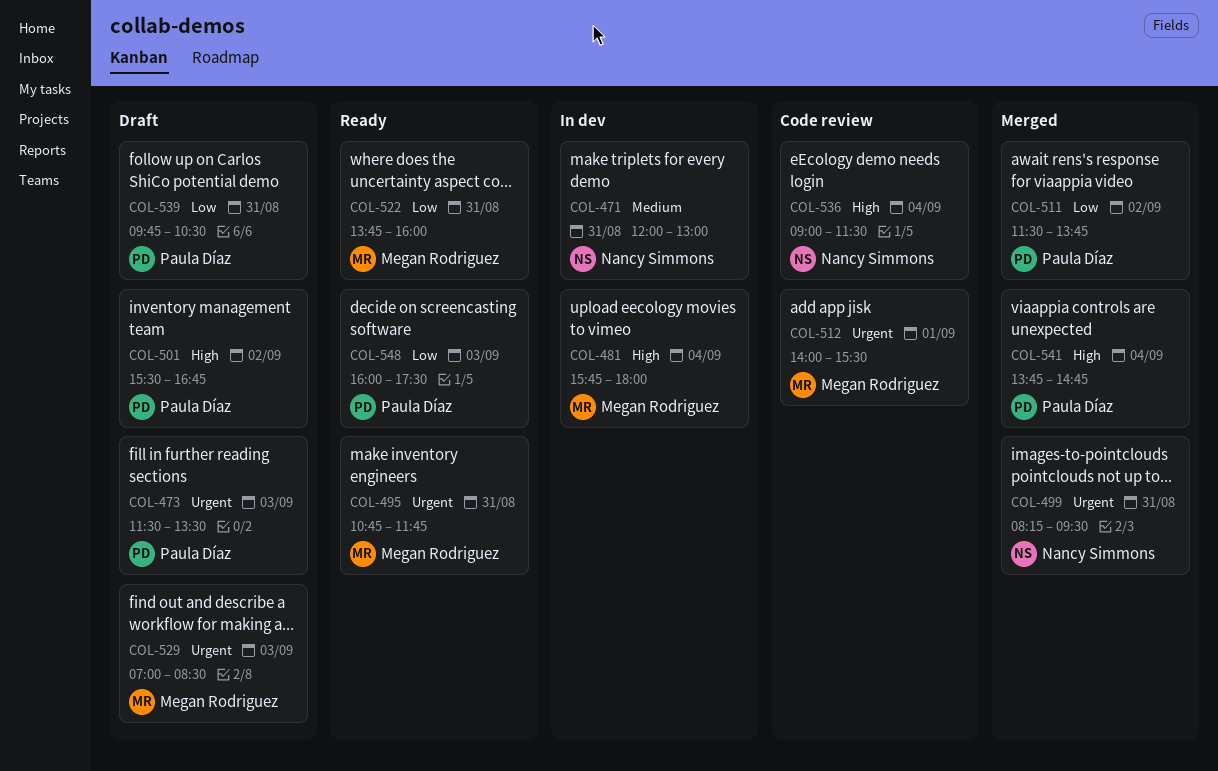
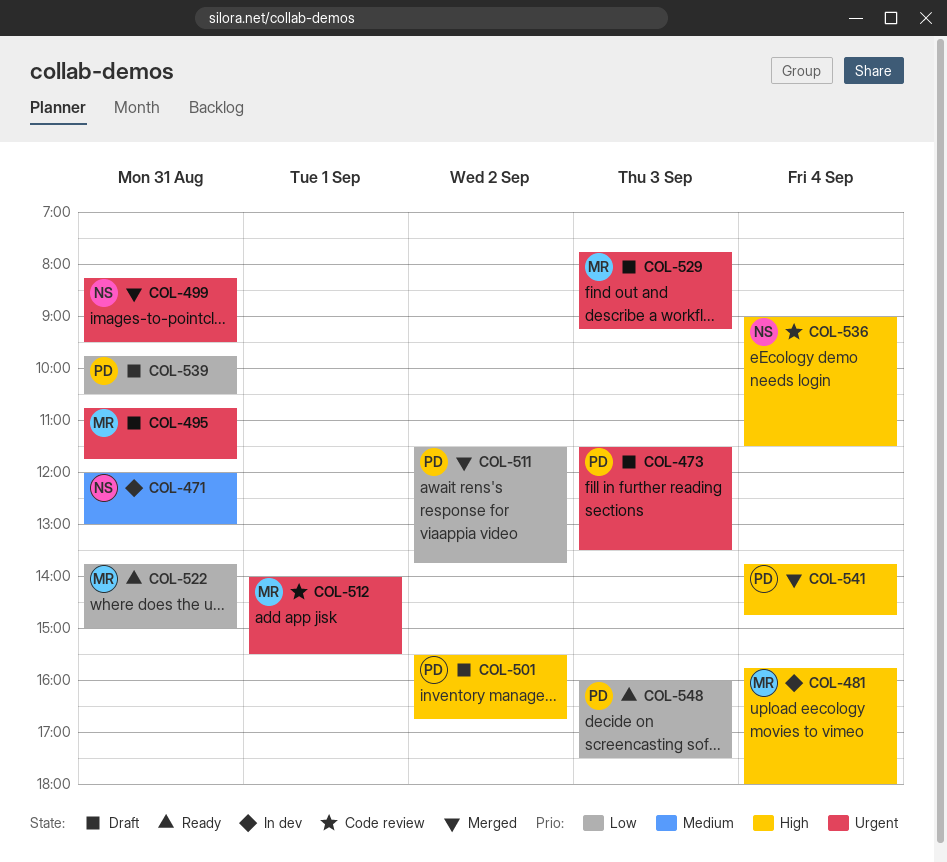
COL-495, status: Ready -> Draft
COL-522, ends: 16:00 -> 15:00
COL-529, begins: 07:00 -> 07:45
COL-529, ends: 08:30 -> 09:15

